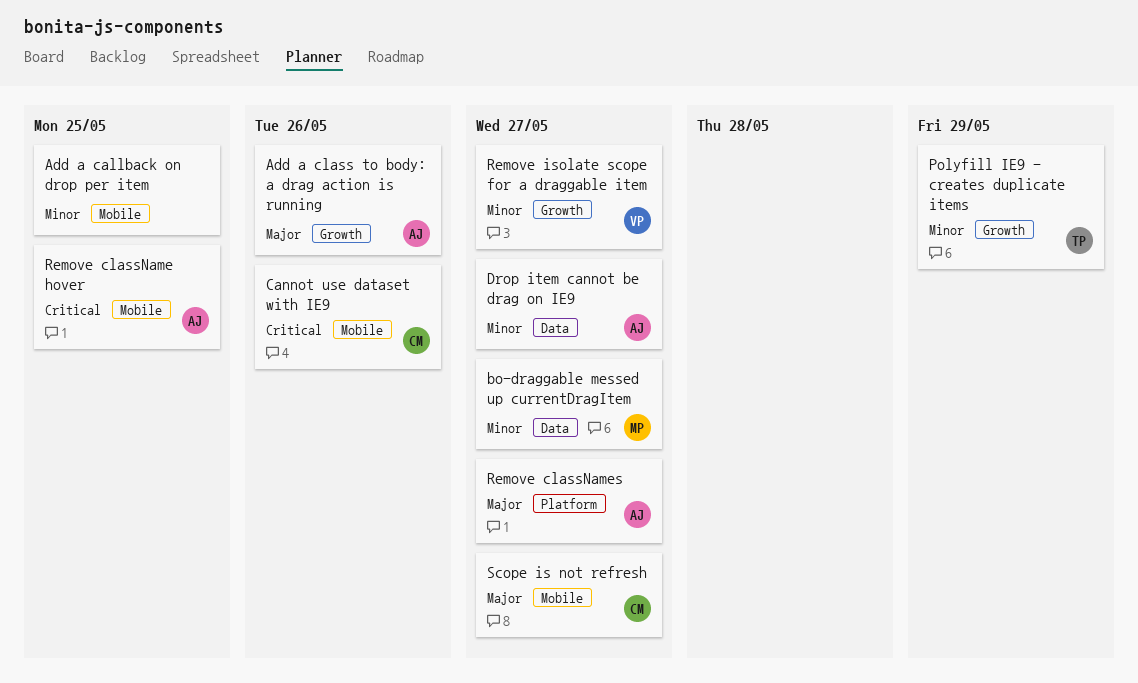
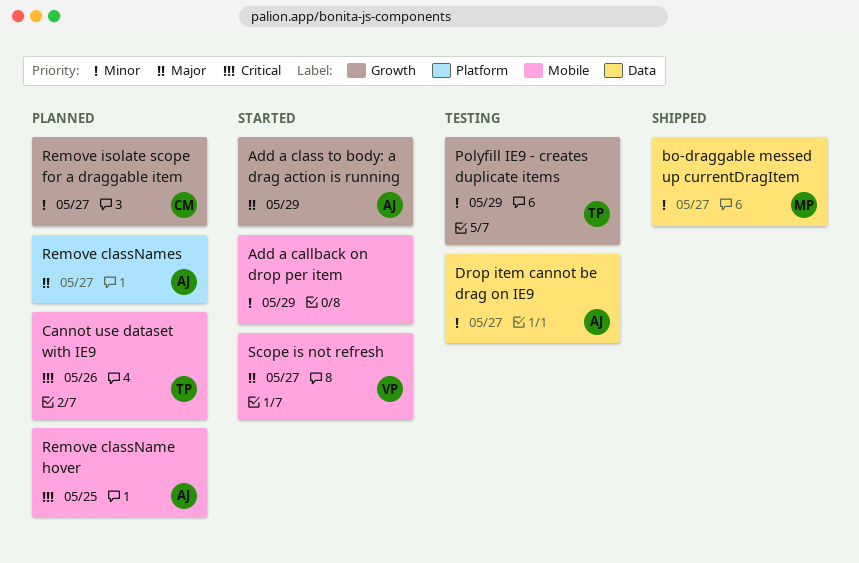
Add a callback on drop per item, due: May 25 -> May 29
Add a class to body: a drag action is running, due: May 26 -> May 29
Cannot use dataset with IE9, owner: CM -> TP
Remove isolate scope for a draggable item, owner: VP -> CM
Scope is not refresh, owner: CM -> VP

